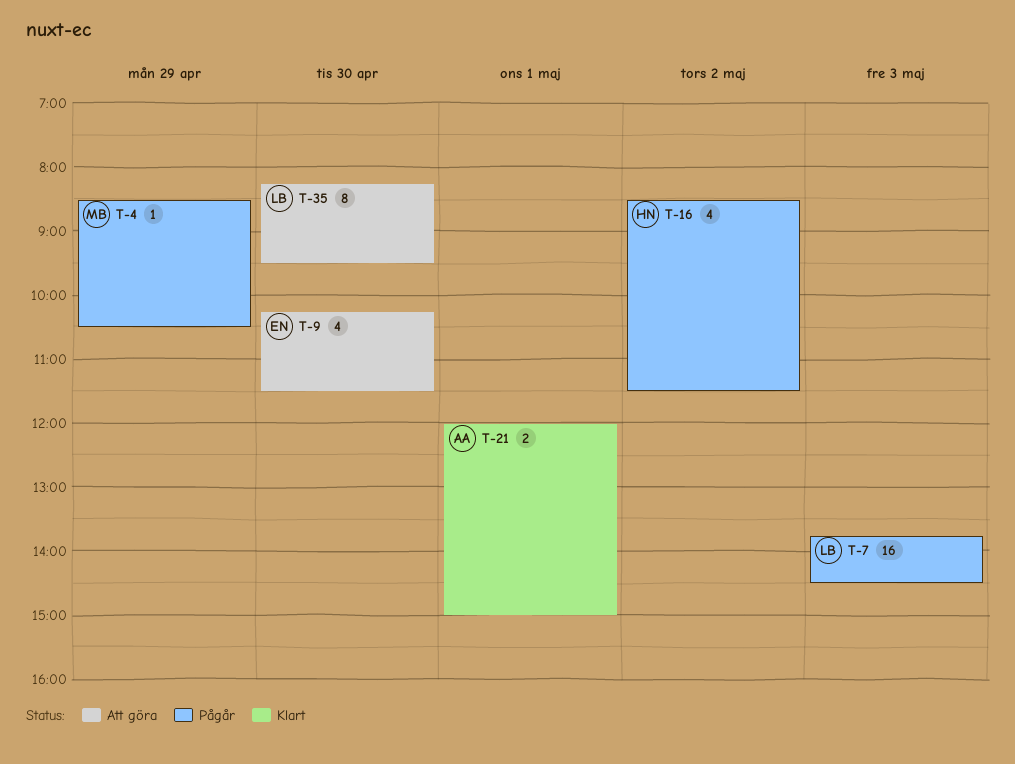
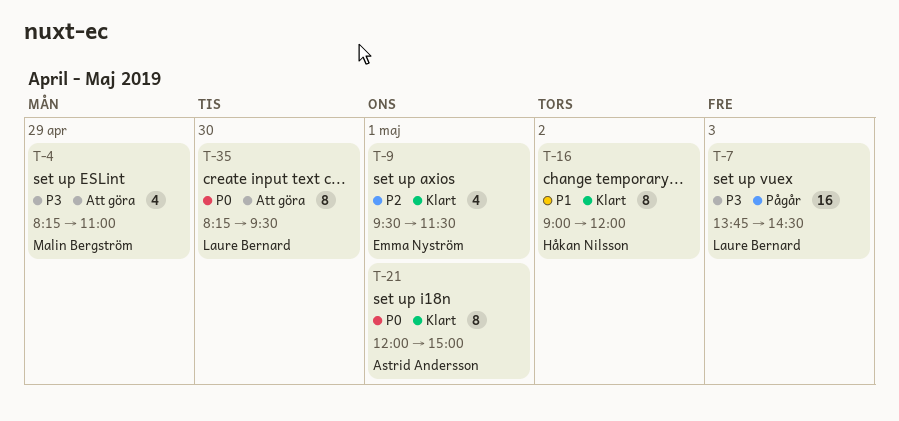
T-4, status: Pågår -> Att göra
T-4, estimate: 1 -> 4
T-4, begins: 08:30 -> 08:15
T-4, ends: 10:30 -> 11:00
T-9, status: Att göra -> Klart
T-9, day: Apr 30 -> May 1
T-9, begins: 10:15 -> 09:30
T-16, status: Pågår -> Klart
T-16, estimate: 4 -> 8
T-16, begins: 08:30 -> 09:00
T-16, ends: 11:30 -> 12:00
T-21, estimate: 2 -> 8

